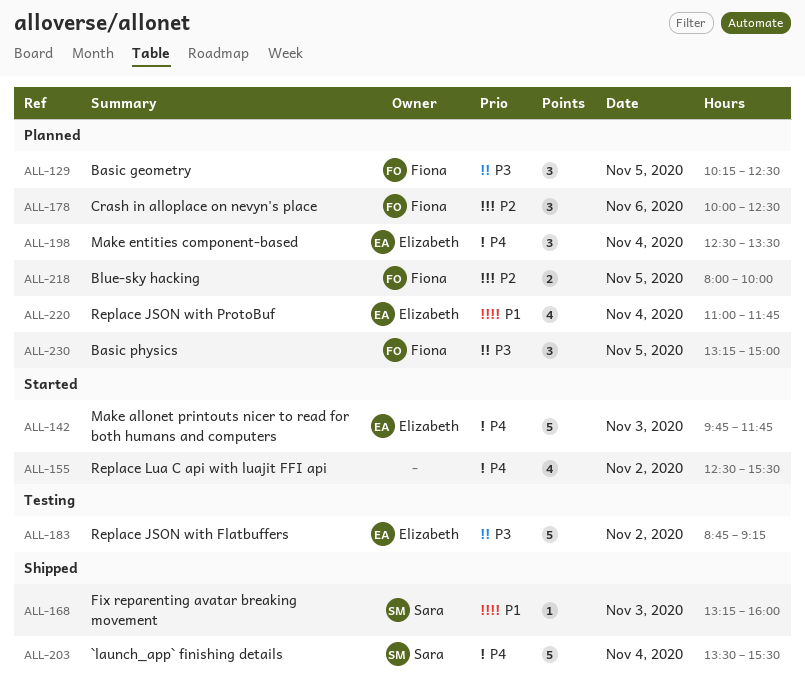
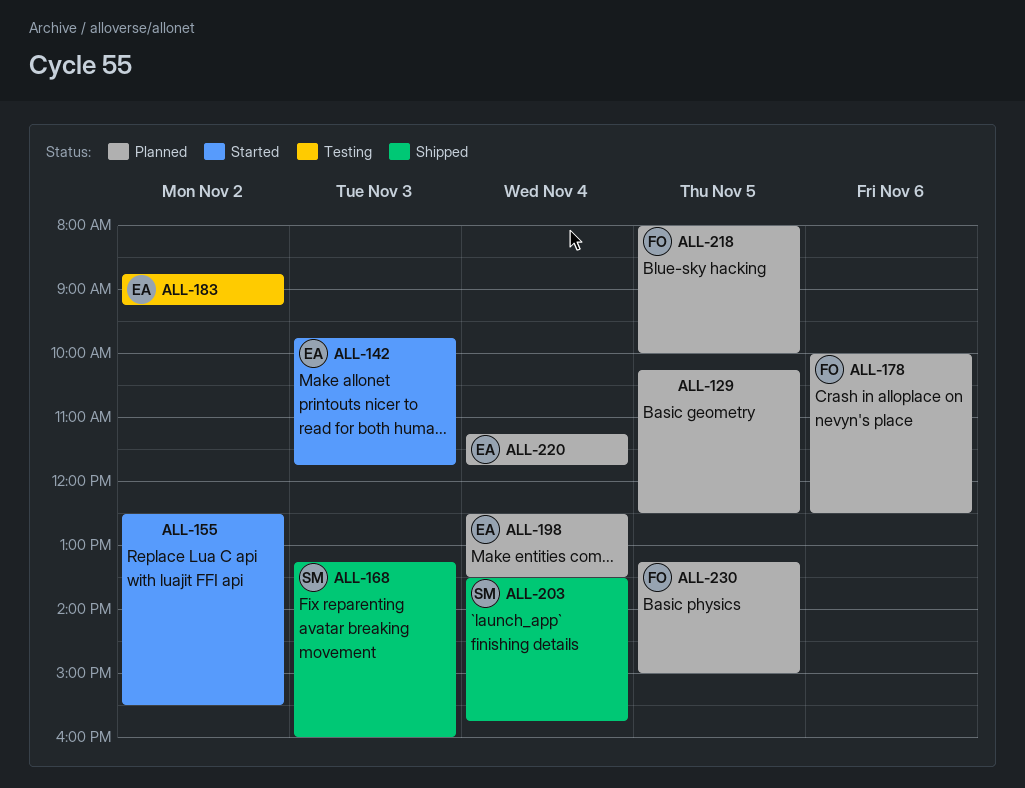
ALL-129, owner: Fiona -> none
ALL-203, ends: 15:30 -> 15:45
ALL-220, begins: 11:00 -> 11:15

